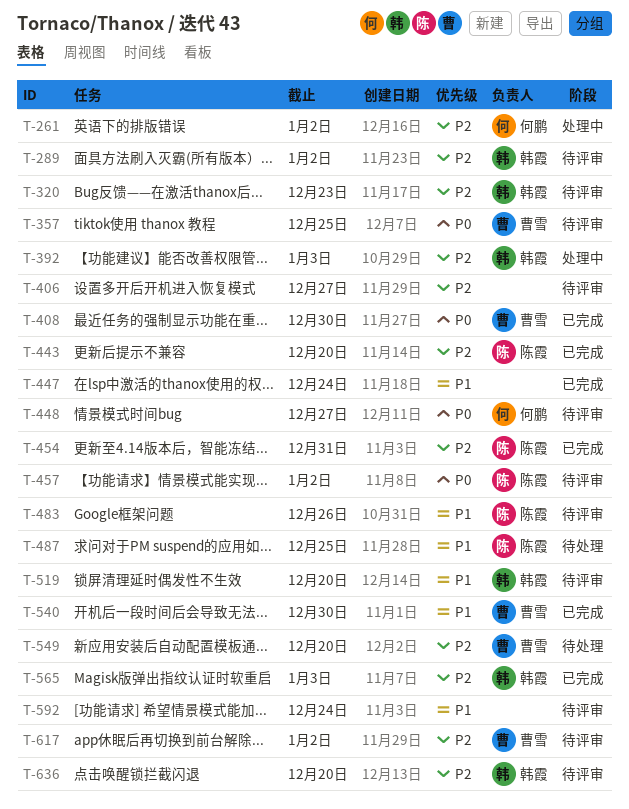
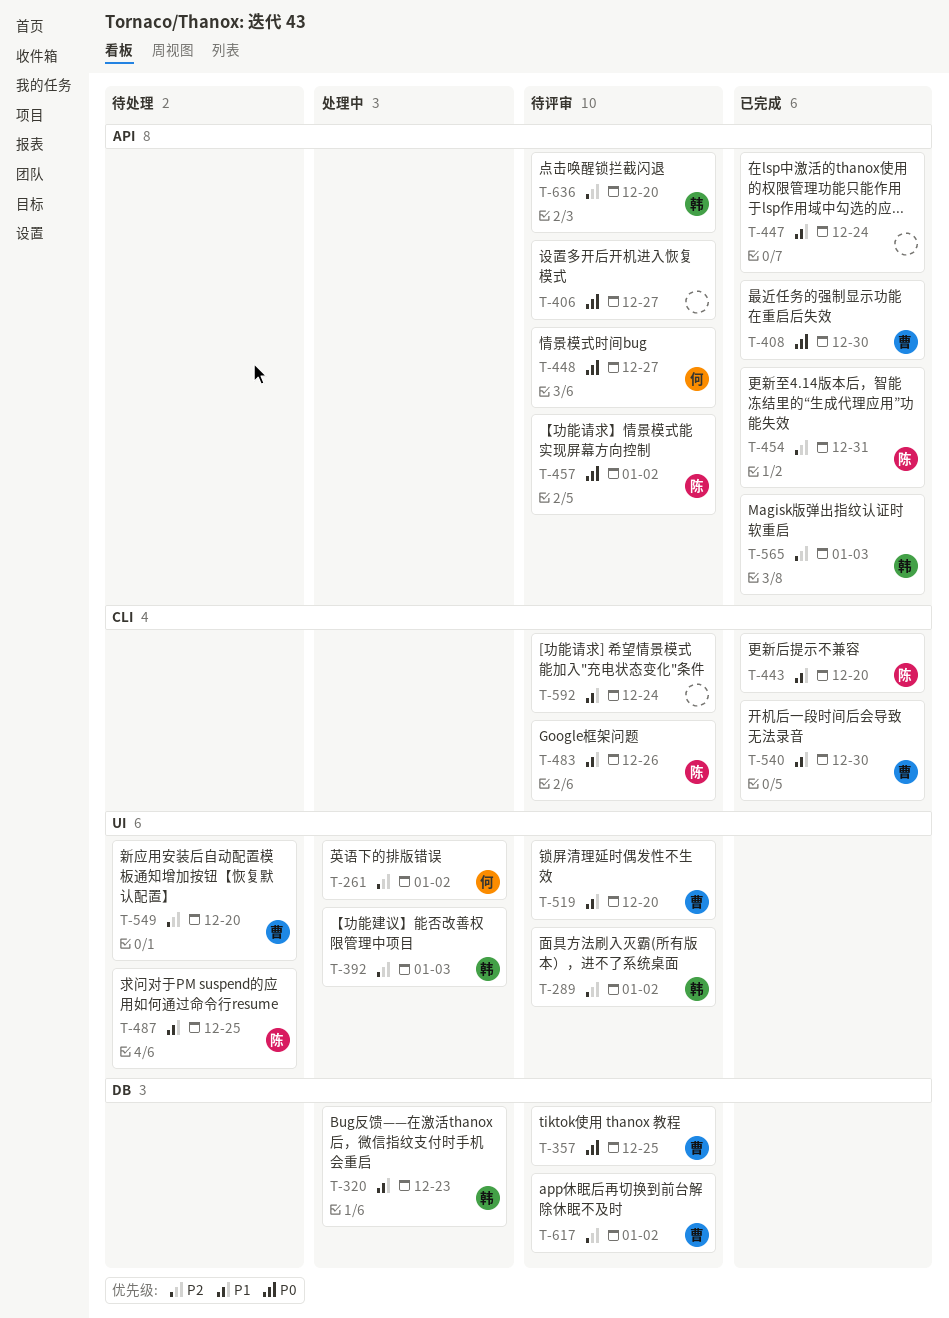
T-320, status: 待评审 -> 处理中
T-320, priority: P2 -> P1
T-406, priority: P2 -> P0
T-443, priority: P2 -> P1
T-519, owner: 韩霞 -> 曹雪

